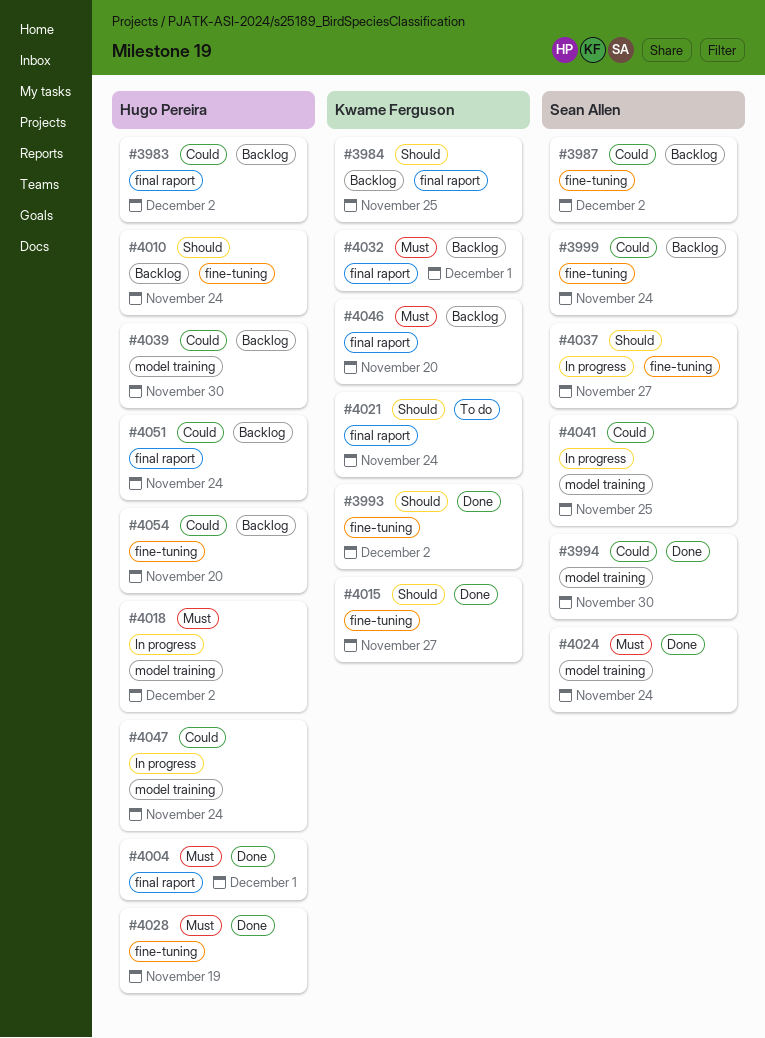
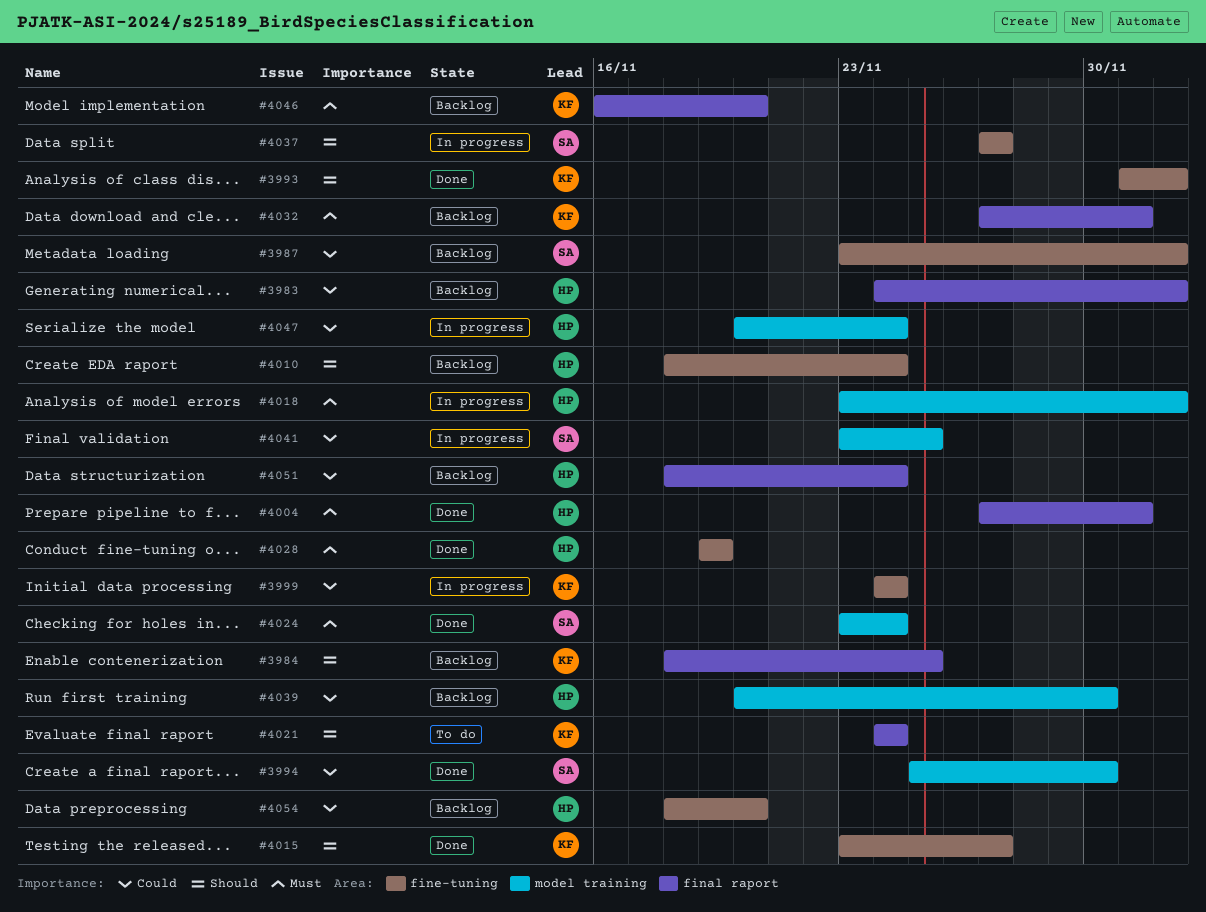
#3999, status: Backlog -> In progress
#3999, owner: Sean Allen -> Kwame Ferguson

